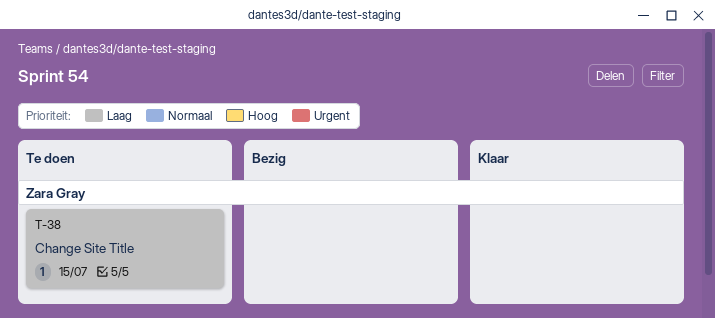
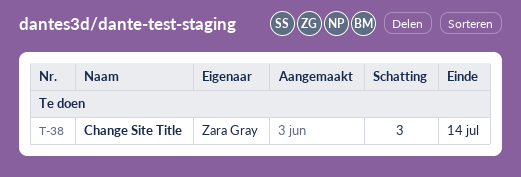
T-38, estimate: 1 -> 3
T-38, due: Jul 15 -> Jul 14

